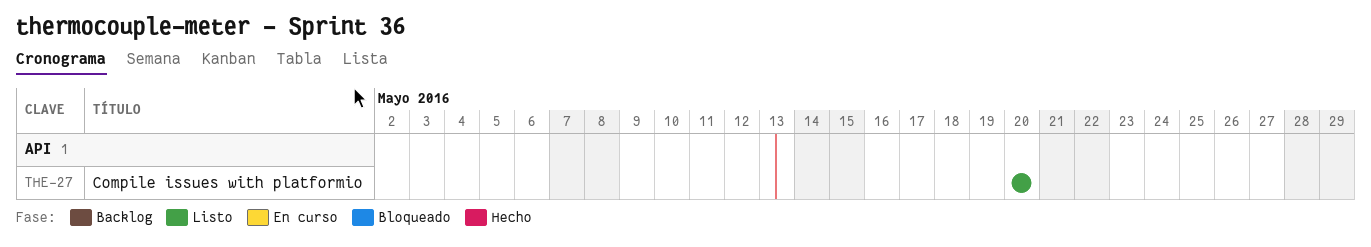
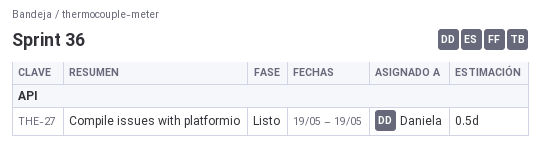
THE-27, start: May 20 -> May 19
THE-27, due: May 20 -> May 19

